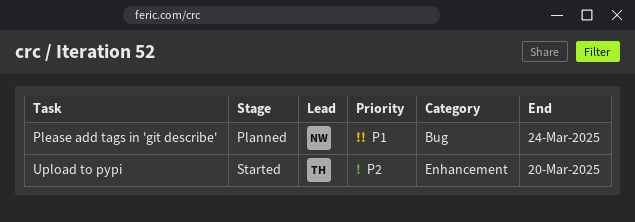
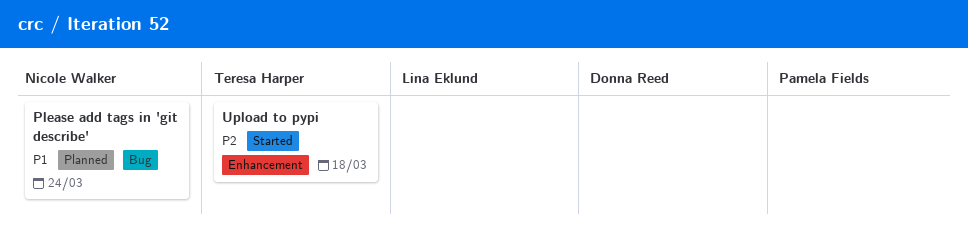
Upload to pypi, due: Mar 20 -> Mar 18

